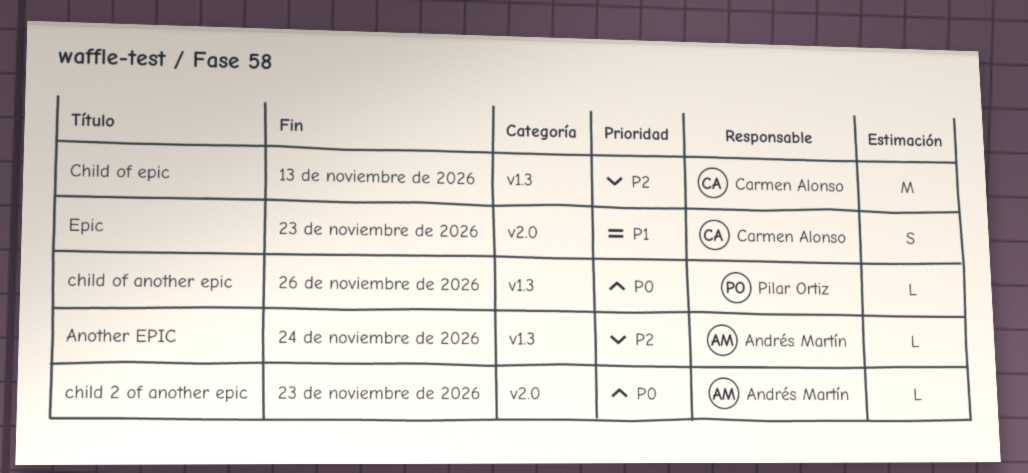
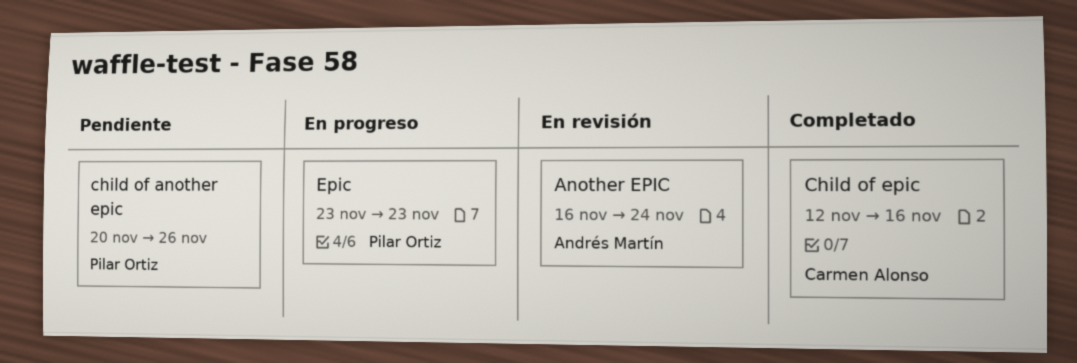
child 2 of another epic: present -> none
Child of epic, due: Nov 13 -> Nov 16
Epic, owner: Carmen Alonso -> Pilar Ortiz

